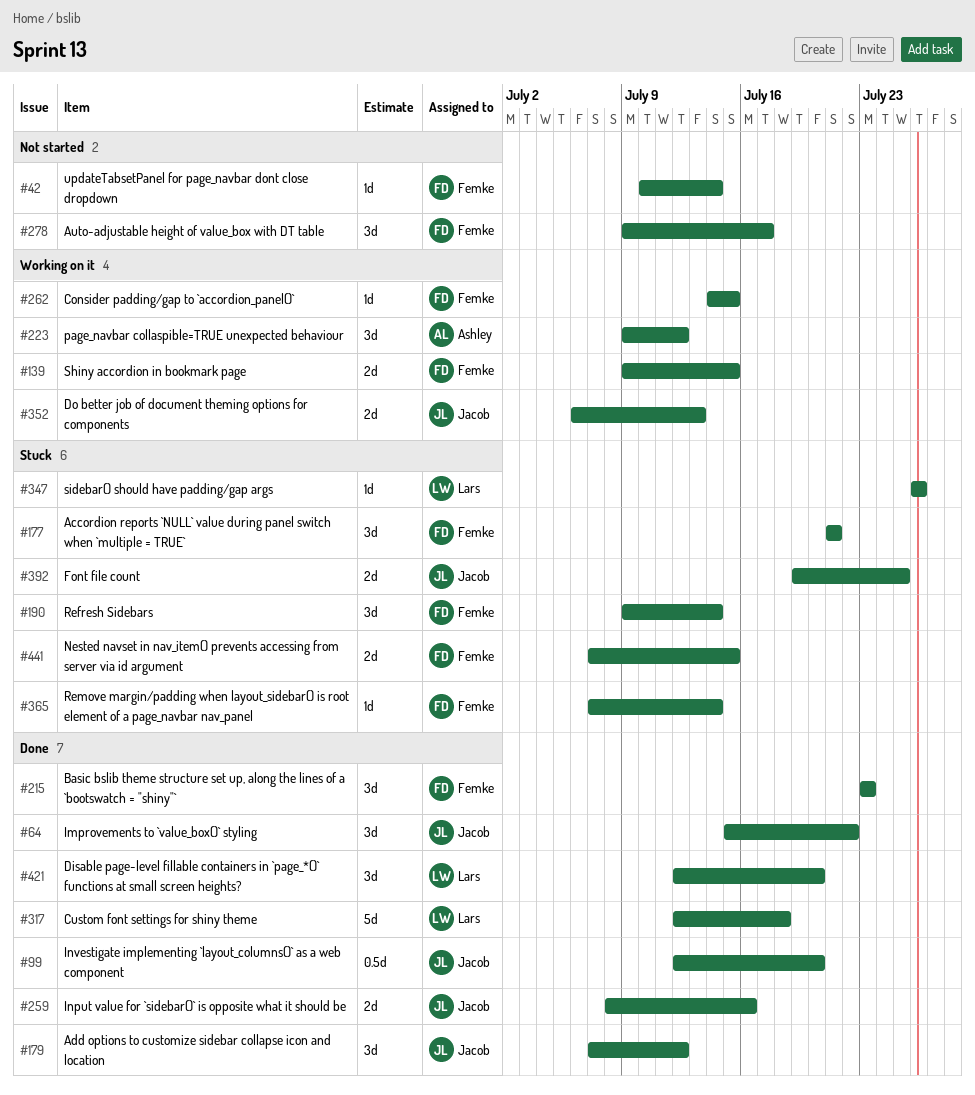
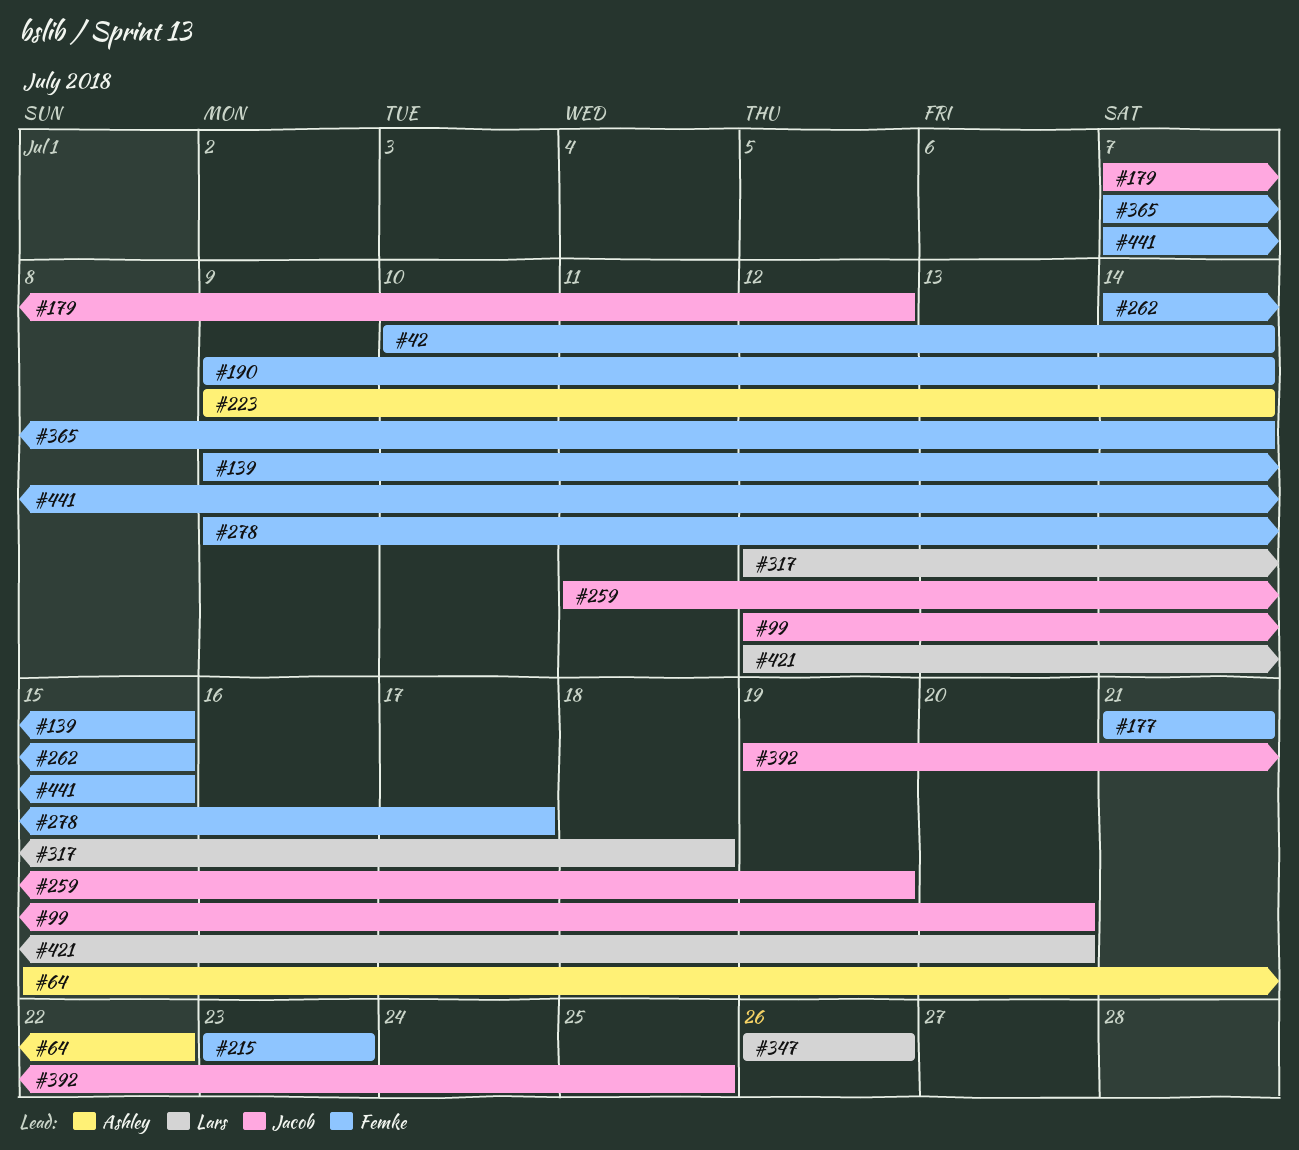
#64, owner: Jacob -> Ashley
#223, due: Jul 12 -> Jul 14
#259, start: Jul 8 -> Jul 11
#259, due: Jul 16 -> Jul 19
#352: present -> none

